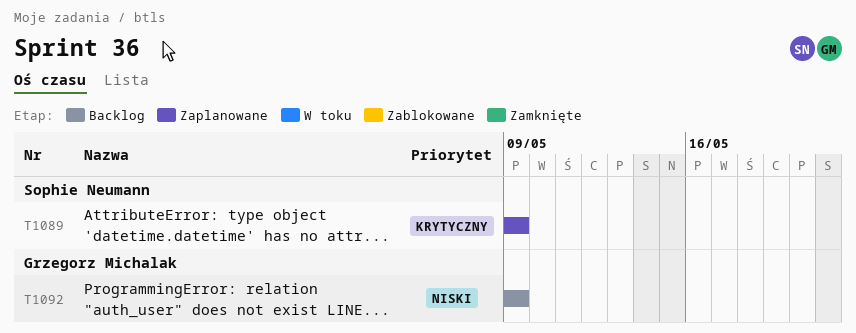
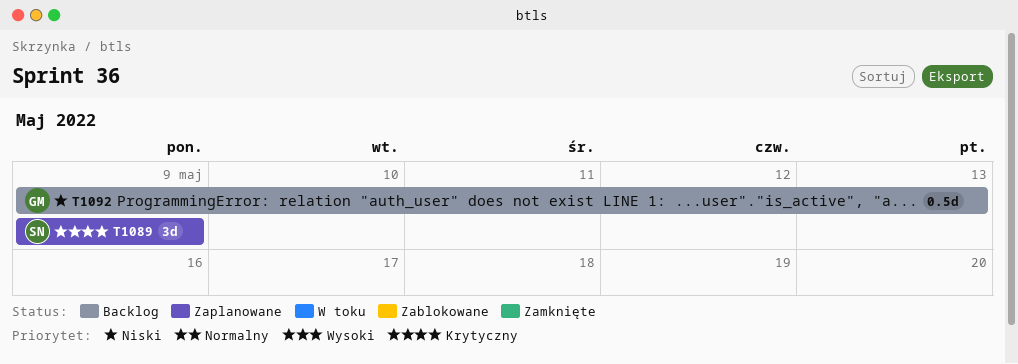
T1092, due: May 9 -> May 13

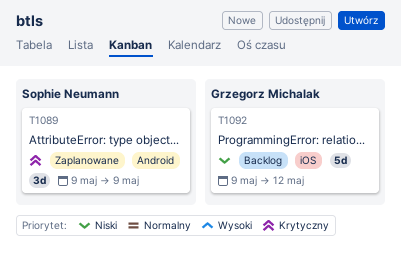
T1092, estimate: 0.5d -> 5d
T1092, due: May 13 -> May 12

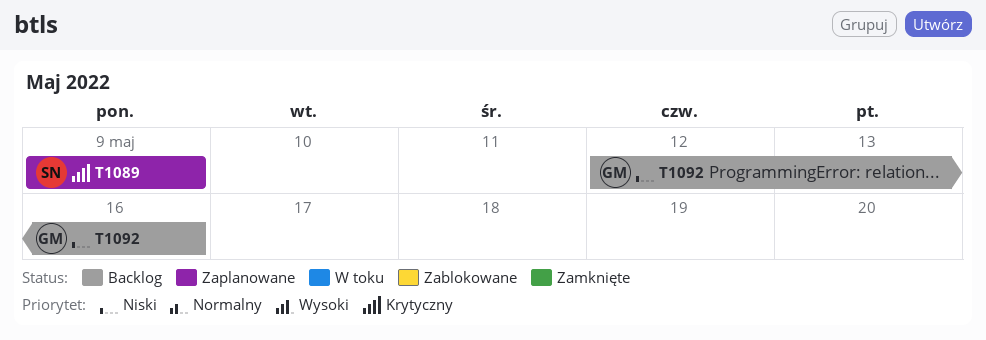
T1092, start: May 9 -> May 12
T1092, due: May 12 -> May 16

